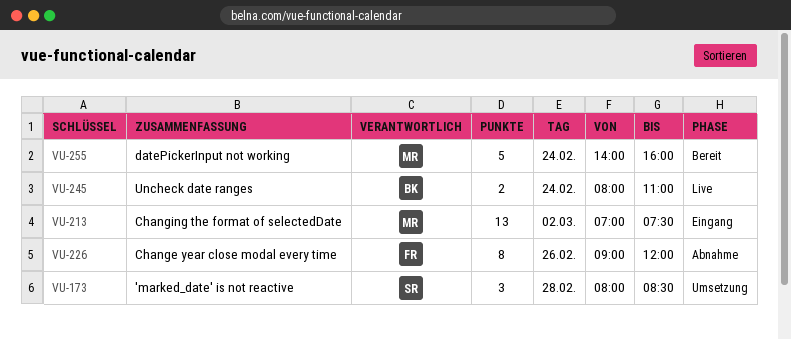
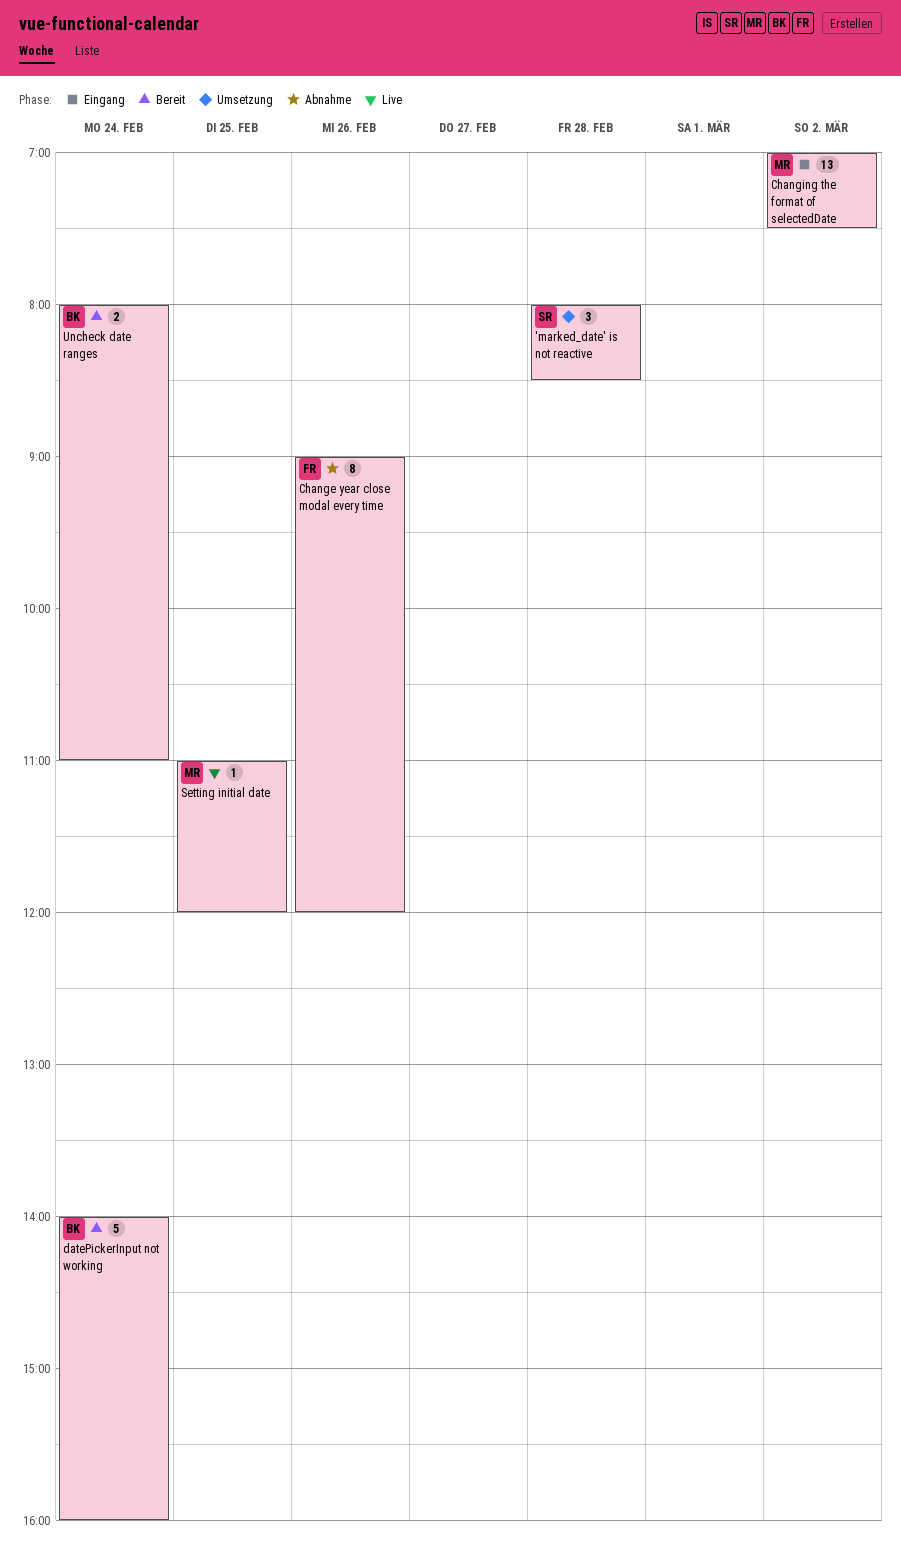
datePickerInput not working, owner: MR -> BK
Setting initial date: none -> present
Uncheck date ranges, status: Live -> Bereit

